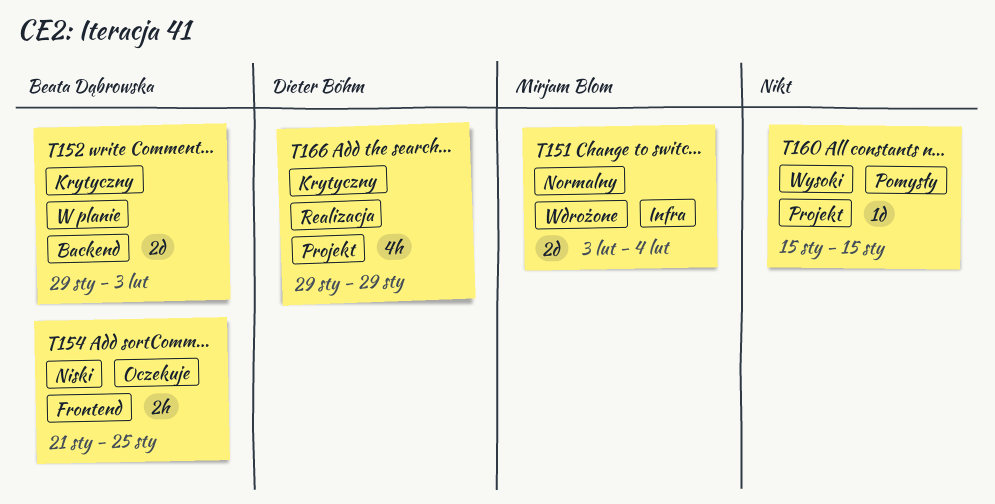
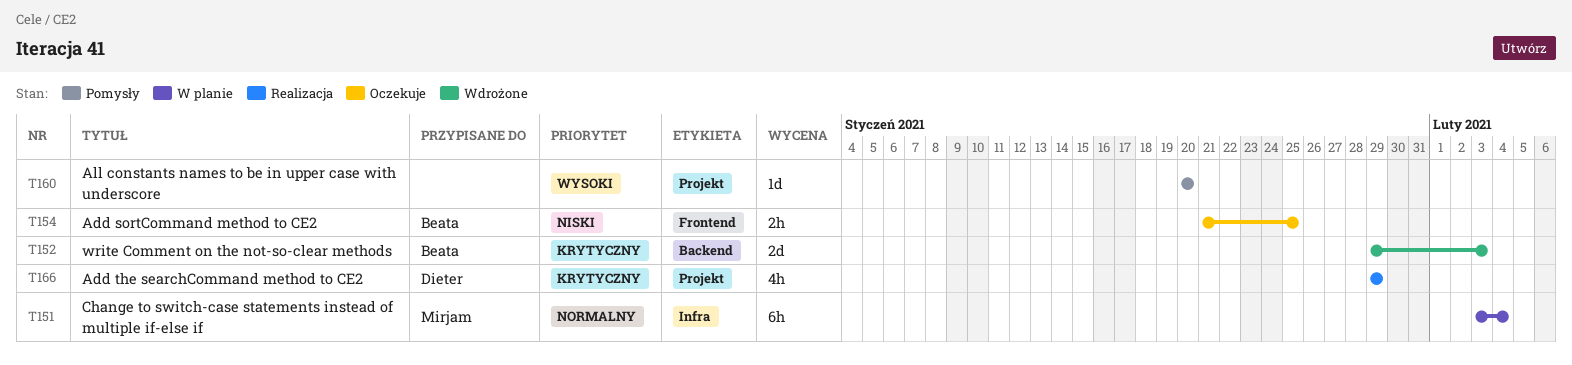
T151, status: Wdrożone -> W planie
T151, estimate: 2d -> 6h
T152, status: W planie -> Wdrożone
T160, start: Jan 15 -> Jan 20
T160, due: Jan 15 -> Jan 20

